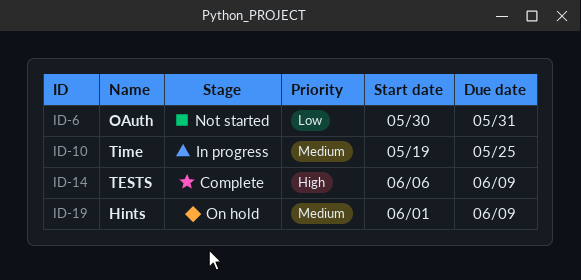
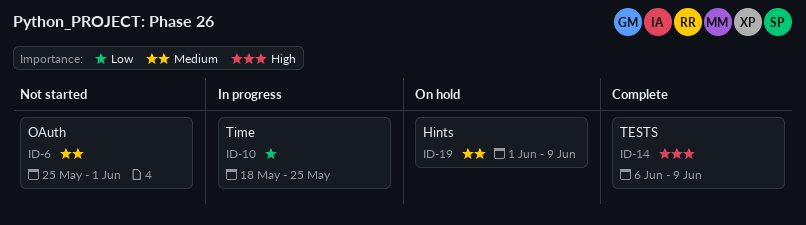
ID-6, priority: Low -> Medium
ID-6, start: May 30 -> May 25
ID-6, due: May 31 -> Jun 1
ID-10, priority: Medium -> Low
ID-10, start: May 19 -> May 18

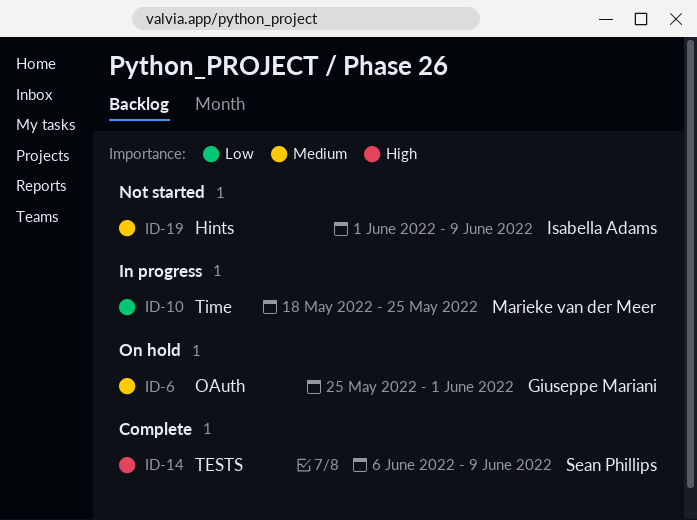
ID-6, status: Not started -> On hold
ID-19, status: On hold -> Not started

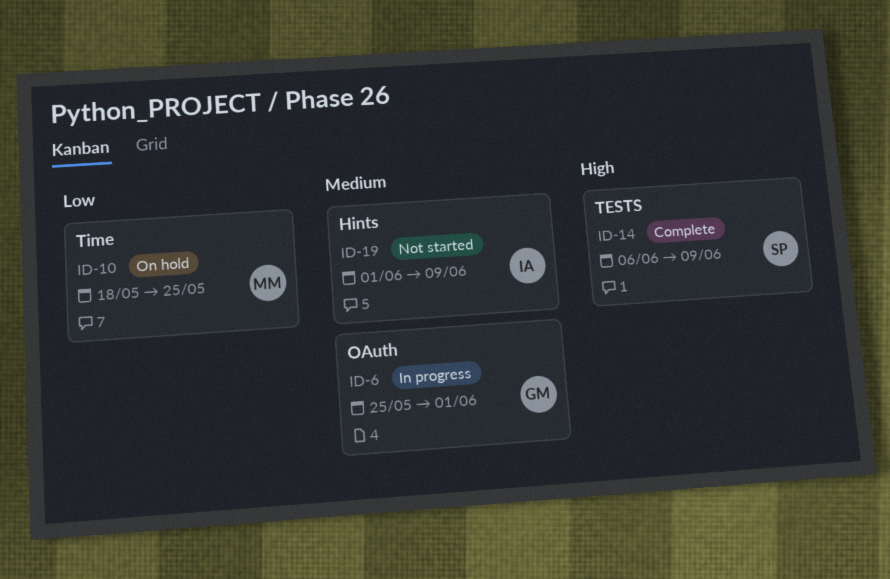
ID-6, status: On hold -> In progress
ID-10, status: In progress -> On hold

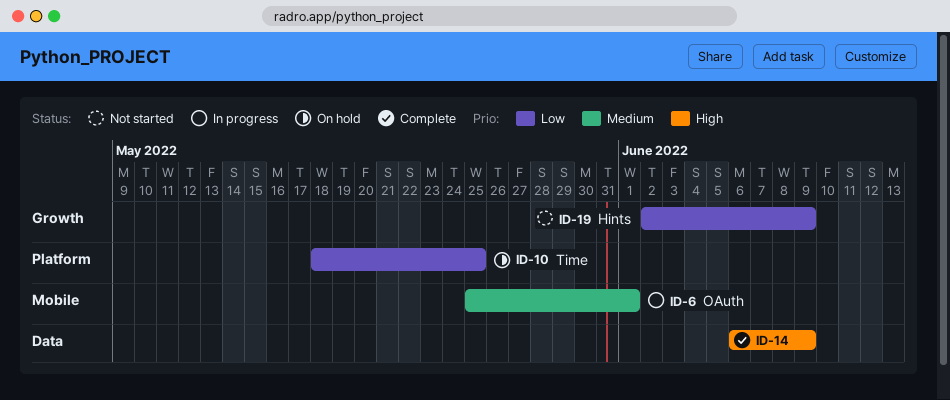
ID-19, priority: Medium -> Low
ID-19, start: Jun 1 -> Jun 2

